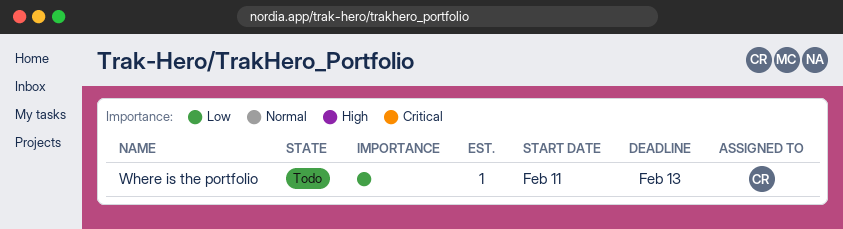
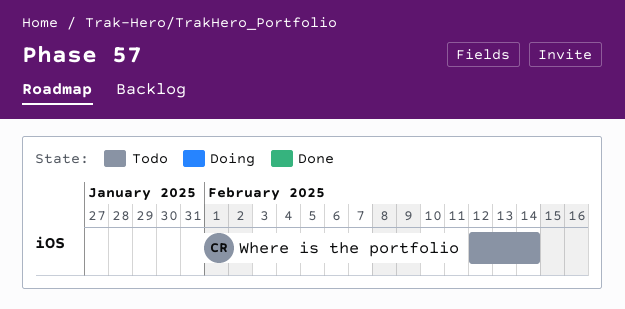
Where is the portfolio, start: Feb 11 -> Feb 12
Where is the portfolio, due: Feb 13 -> Feb 14

